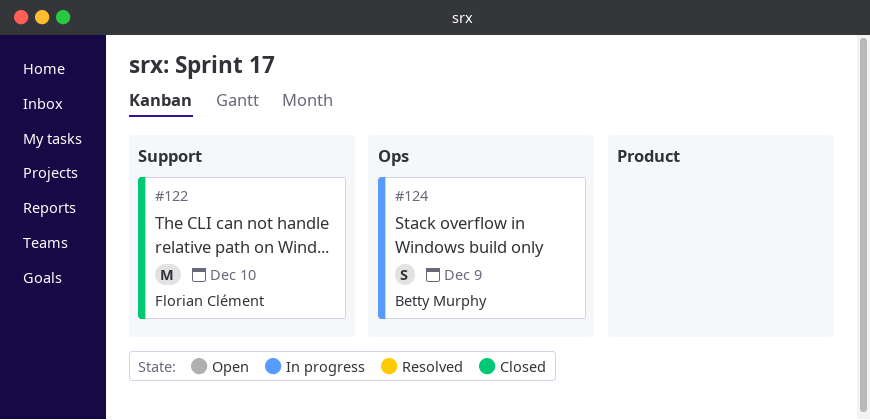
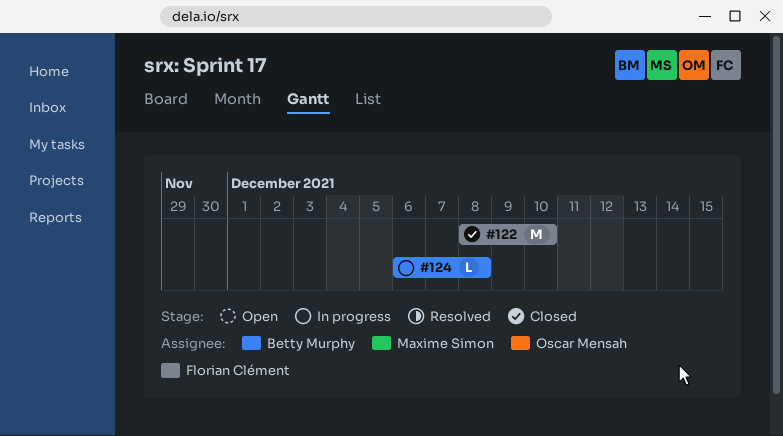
#124, estimate: S -> L
#124, due: Dec 9 -> Dec 8

